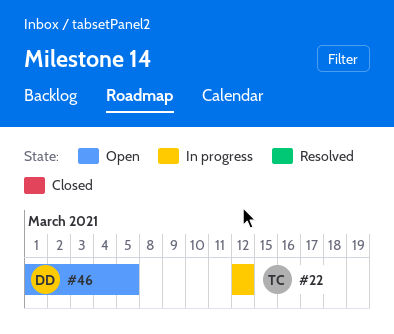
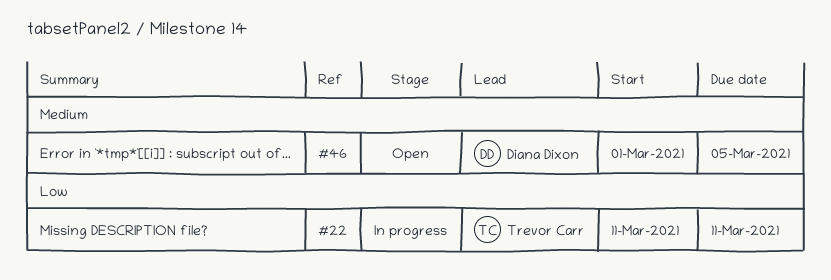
#22, start: Mar 12 -> Mar 11
#22, due: Mar 12 -> Mar 11

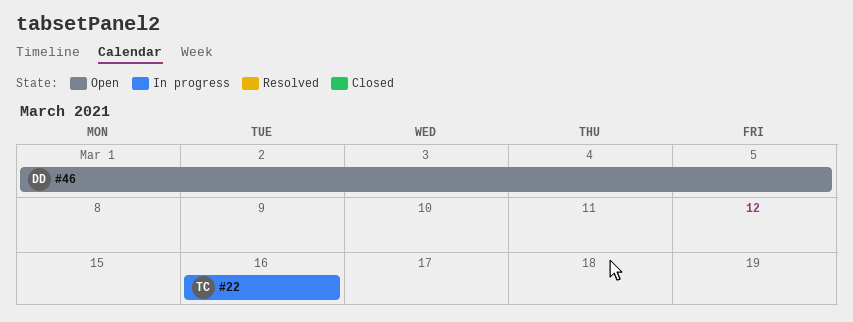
#22, start: Mar 11 -> Mar 16
#22, due: Mar 11 -> Mar 16

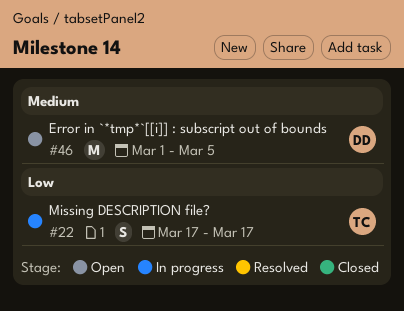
#22, start: Mar 16 -> Mar 17
#22, due: Mar 16 -> Mar 17

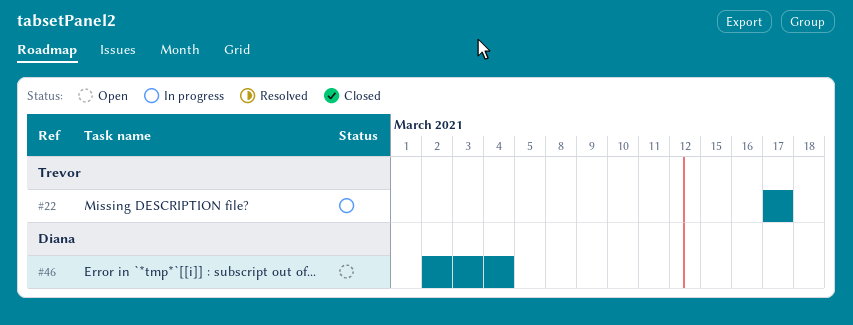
#46, start: Mar 1 -> Mar 2
#46, due: Mar 5 -> Mar 4

